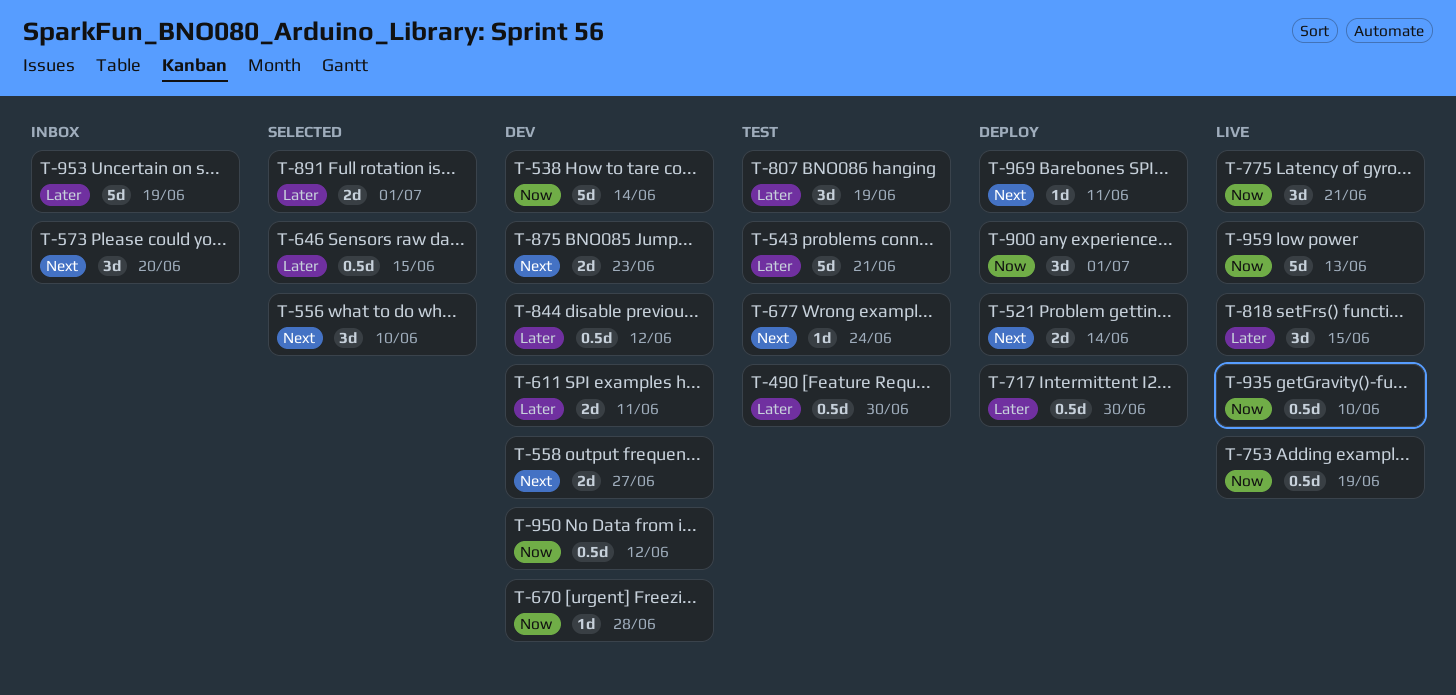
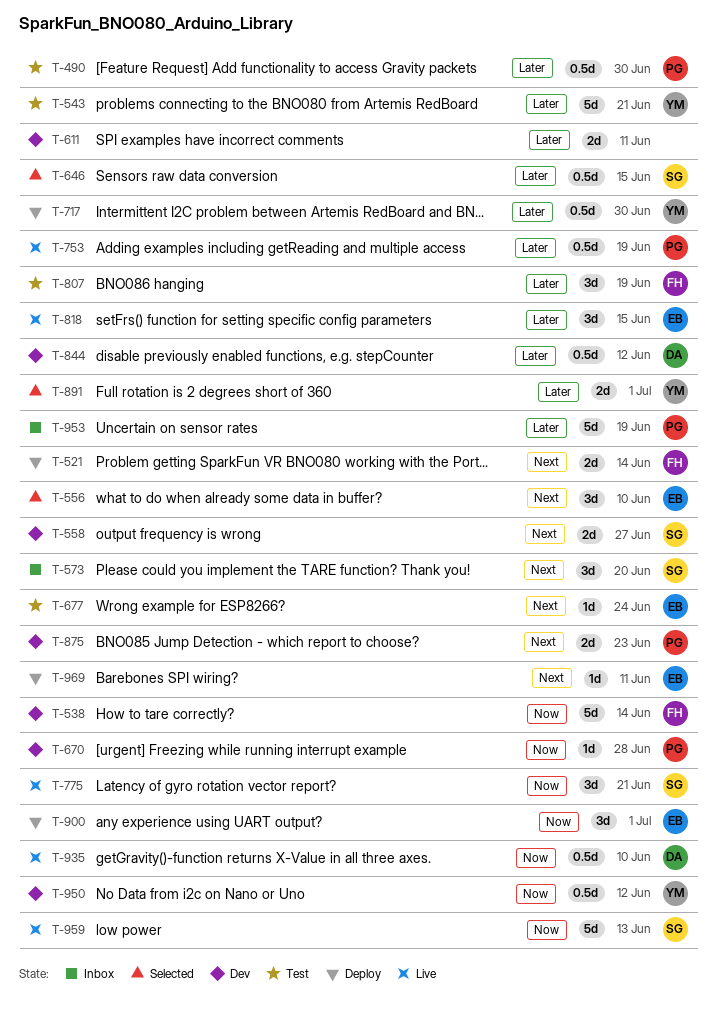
T-753, priority: Now -> Later

